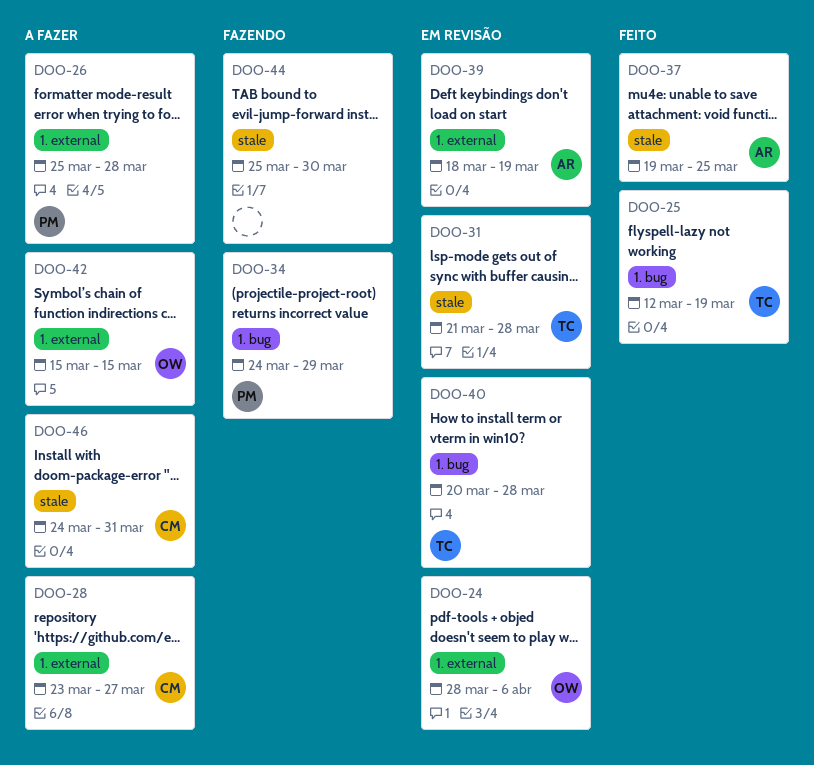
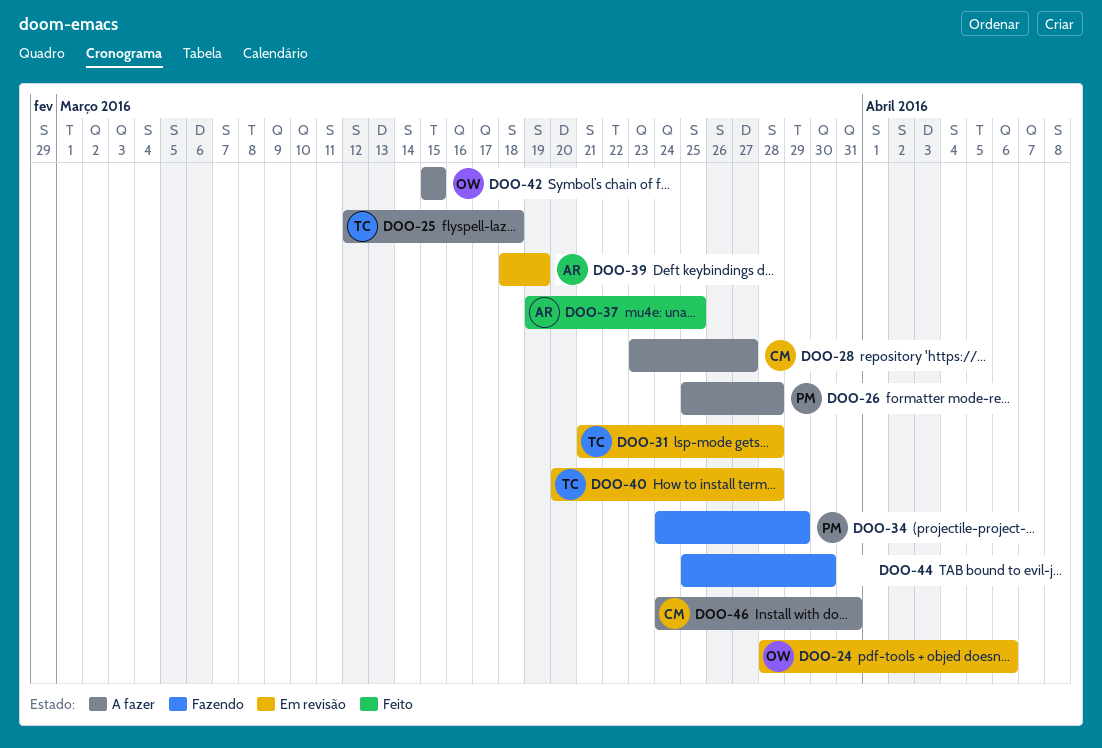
DOO-25, status: Feito -> A fazer
DOO-25, due: Mar 19 -> Mar 18

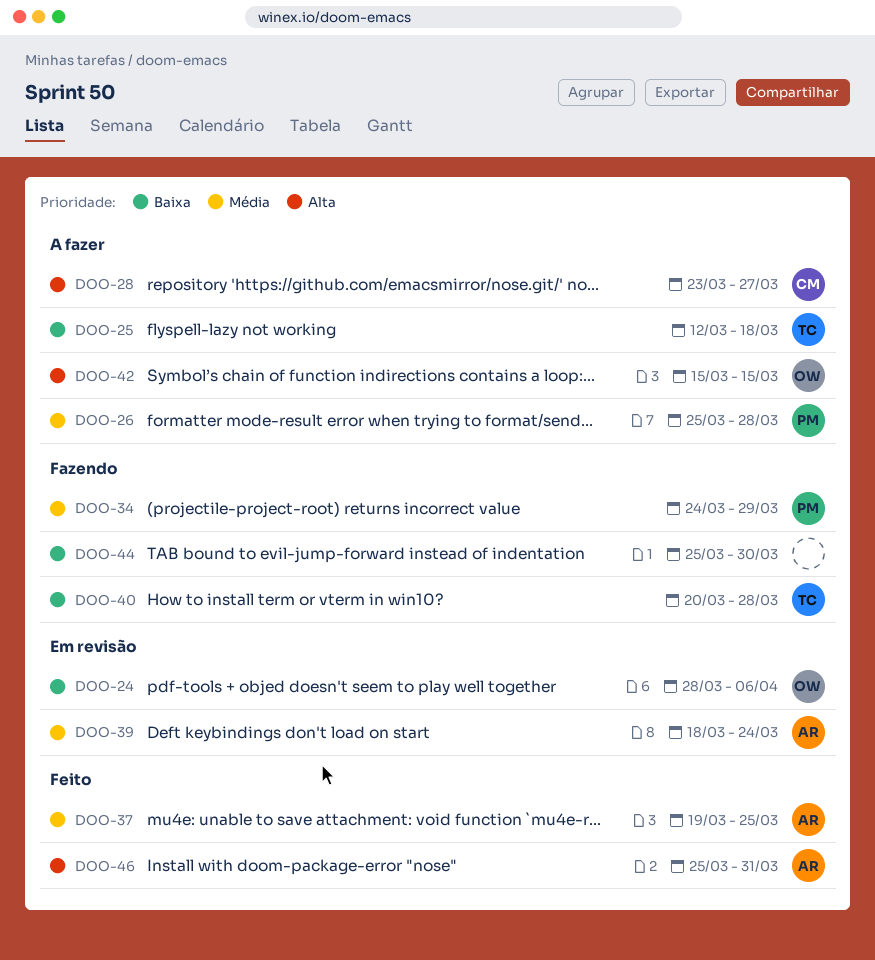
DOO-31: present -> none
DOO-39, due: Mar 19 -> Mar 24
DOO-40, status: Em revisão -> Fazendo
DOO-46, status: A fazer -> Feito
DOO-46, owner: CM -> AR
DOO-46, start: Mar 24 -> Mar 25

